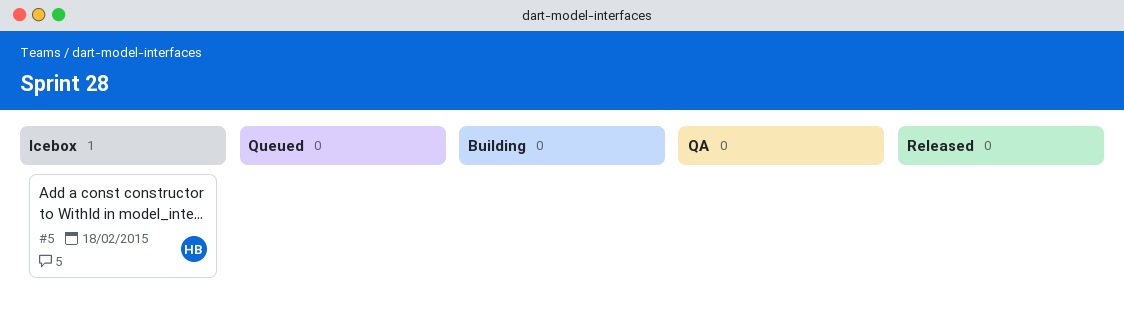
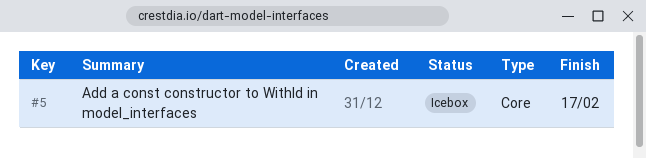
#5, due: Feb 18 -> Feb 17

